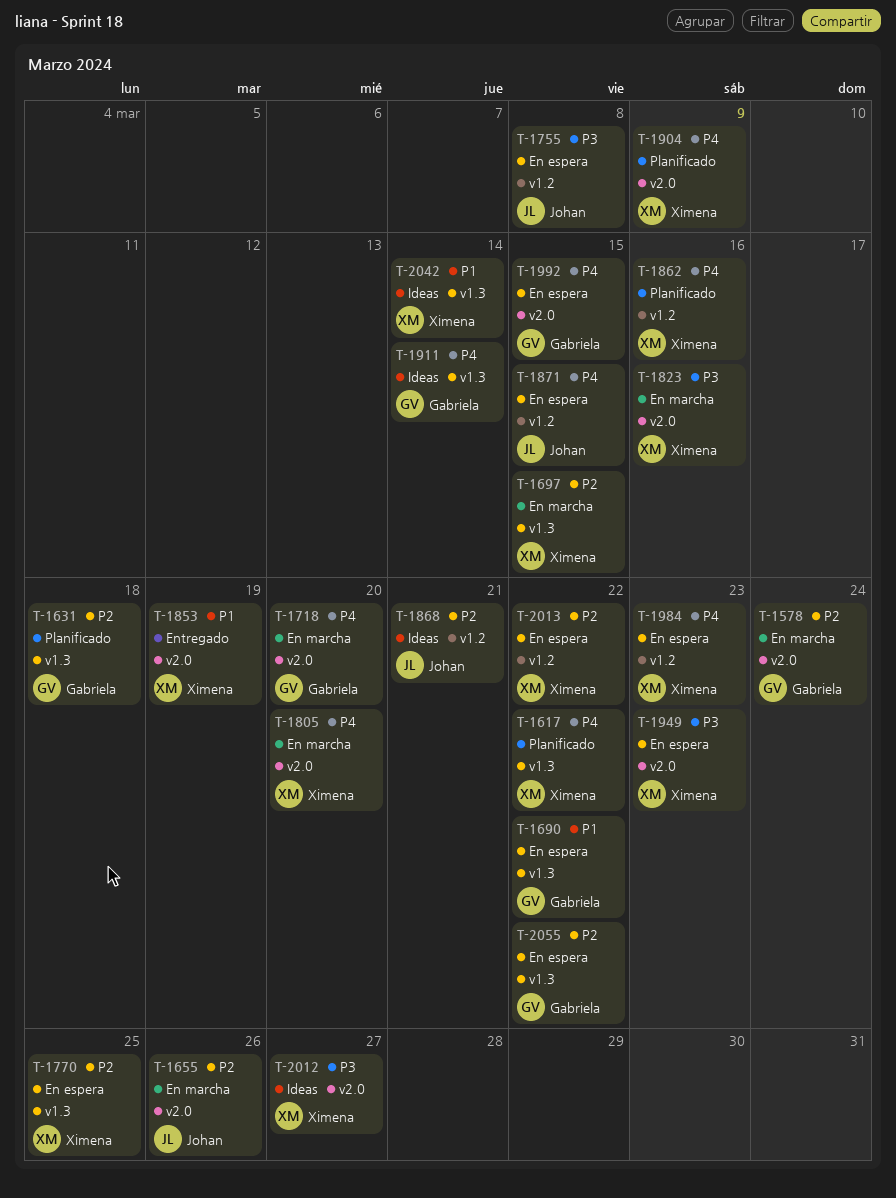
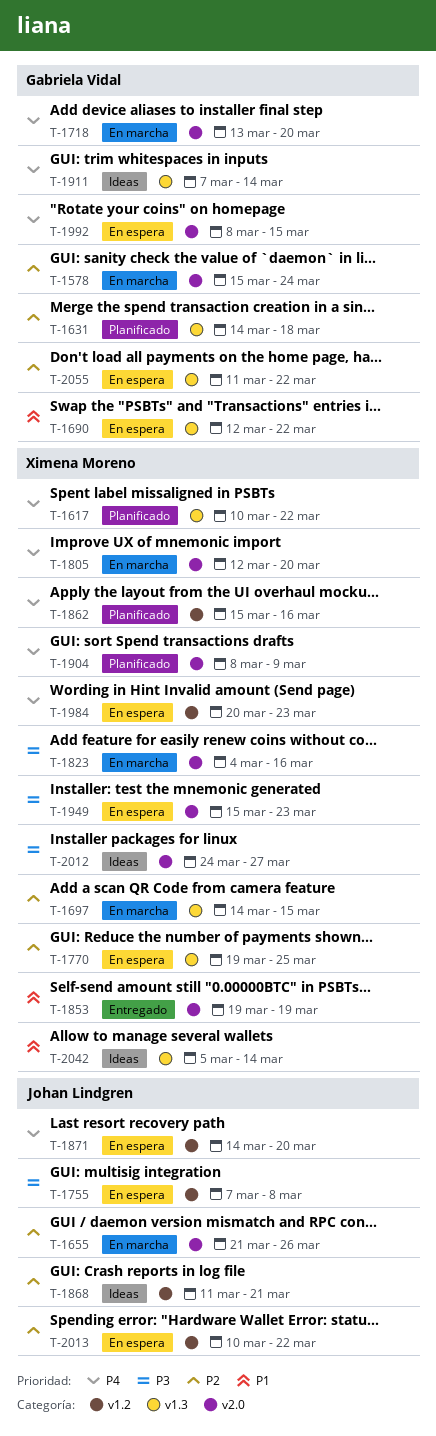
T-1871, due: Mar 15 -> Mar 20
T-2013, owner: Ximena Moreno -> Johan Lindgren

